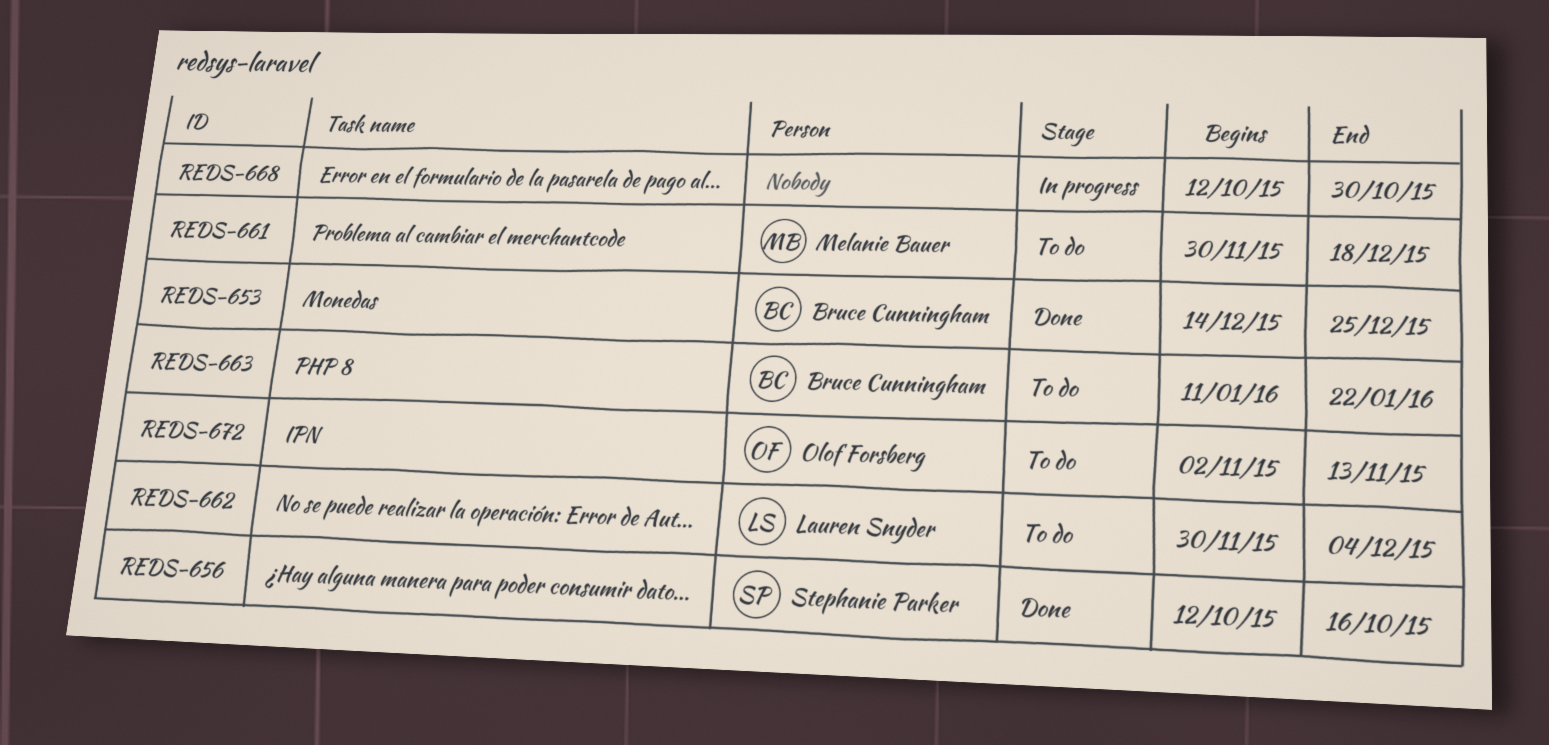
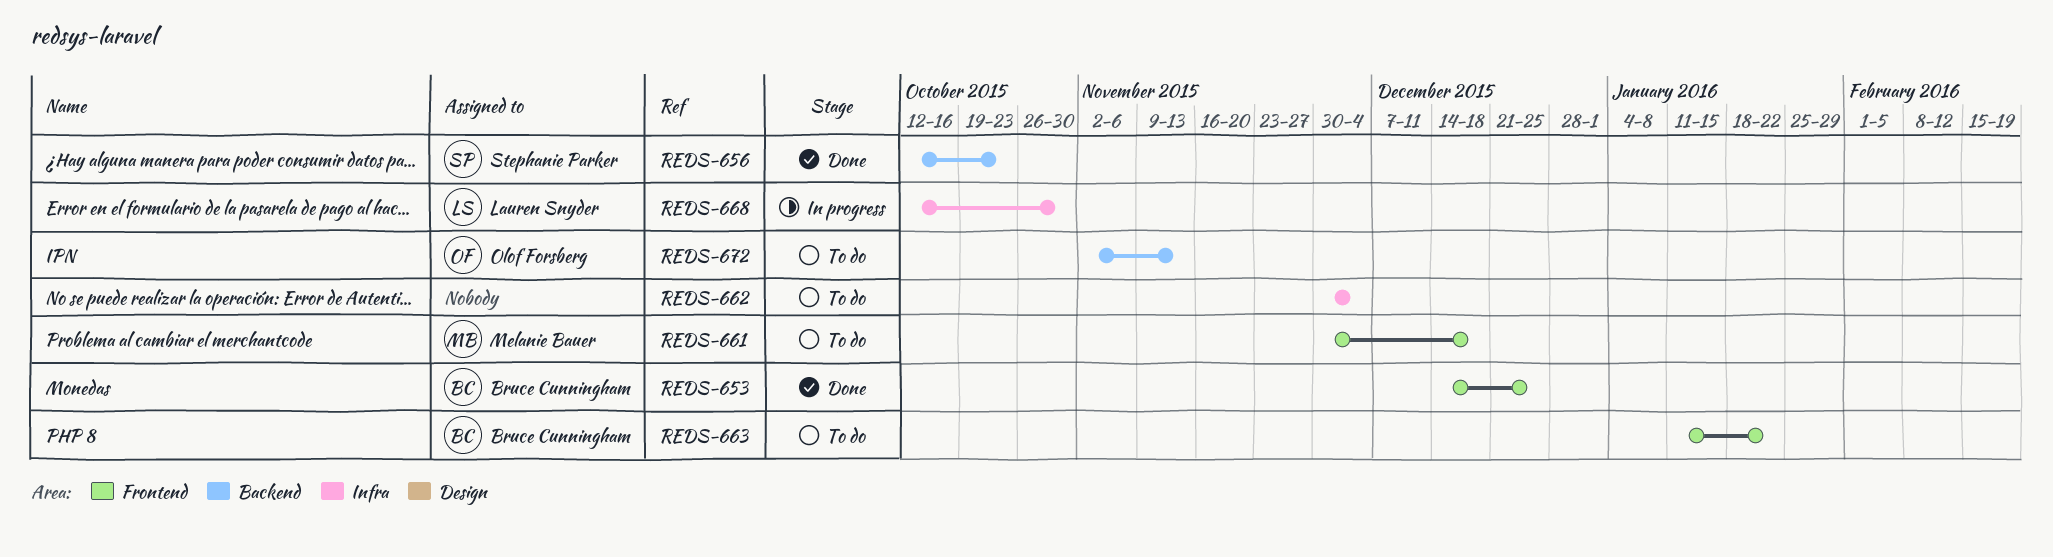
REDS-656, due: Oct 16 -> Oct 23
REDS-662, owner: Lauren Snyder -> none
REDS-668, owner: none -> Lauren Snyder

